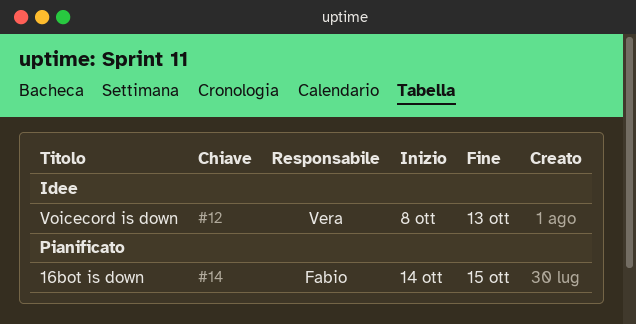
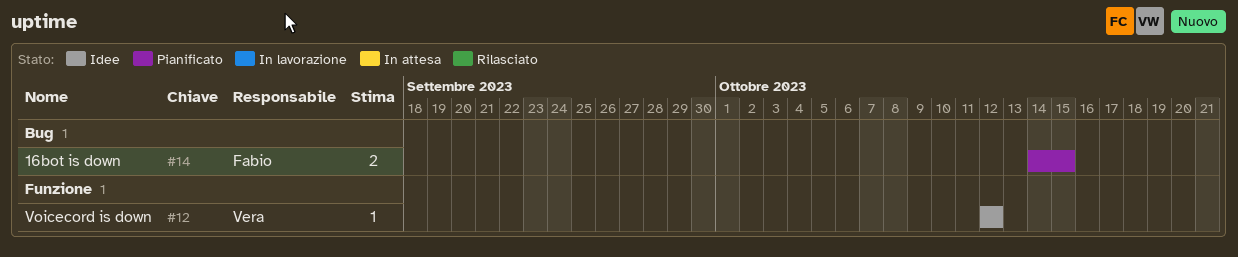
#12, start: Oct 8 -> Oct 12
#12, due: Oct 13 -> Oct 12

